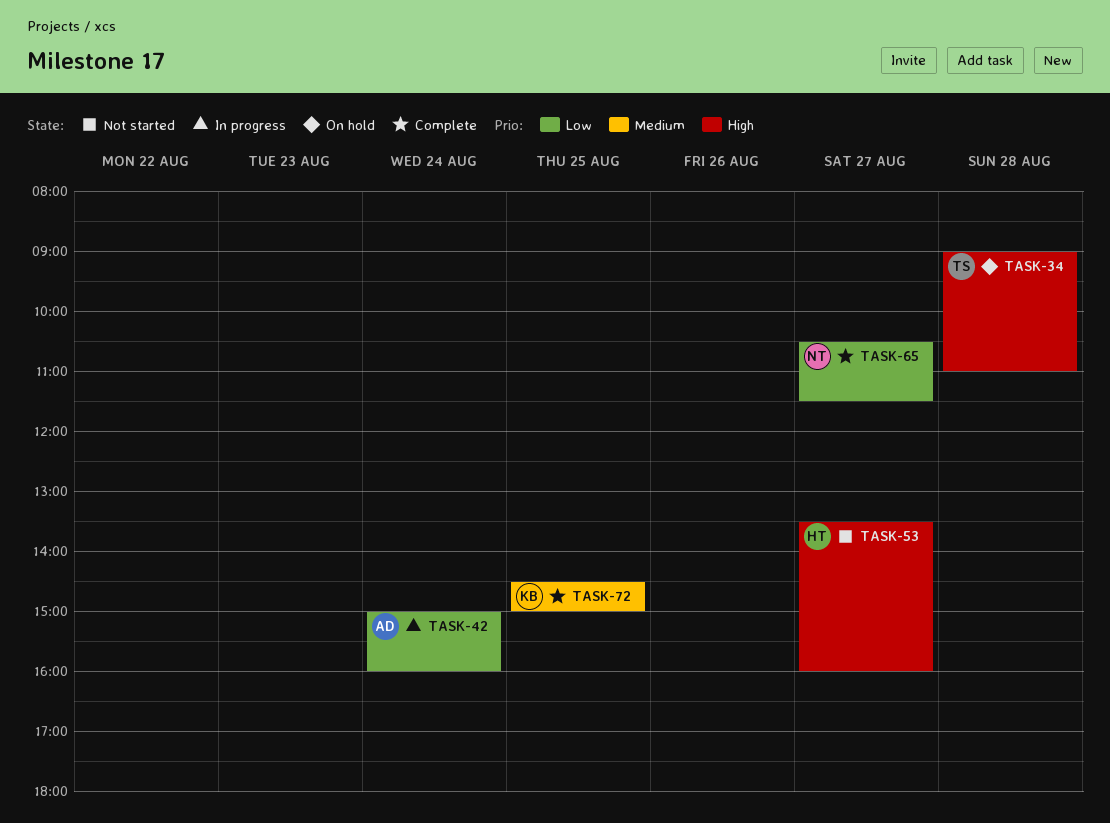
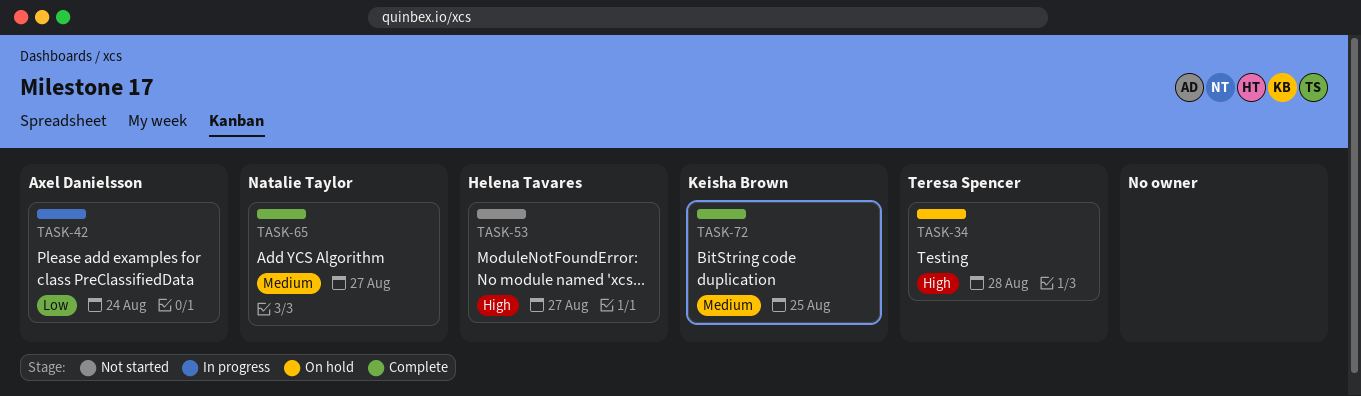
TASK-65, priority: Low -> Medium

